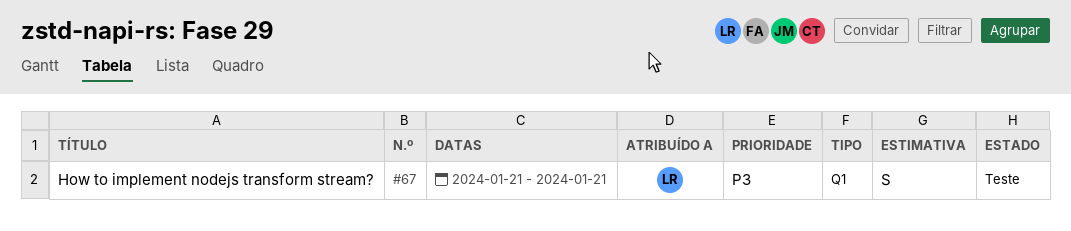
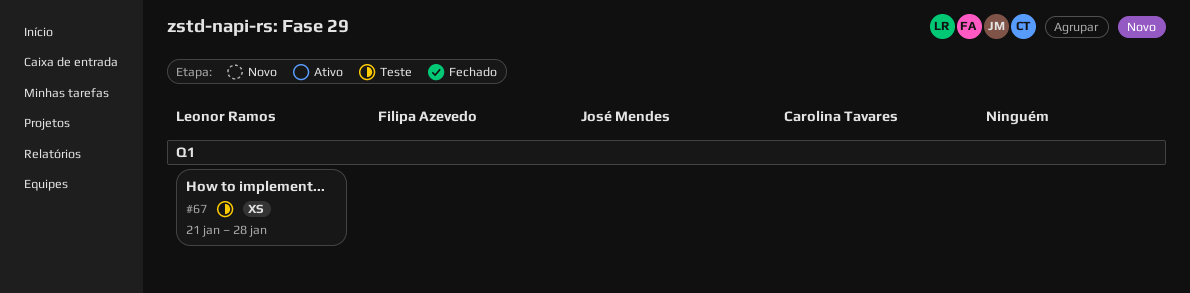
#67, estimate: S -> XS
#67, due: Jan 21 -> Jan 28

